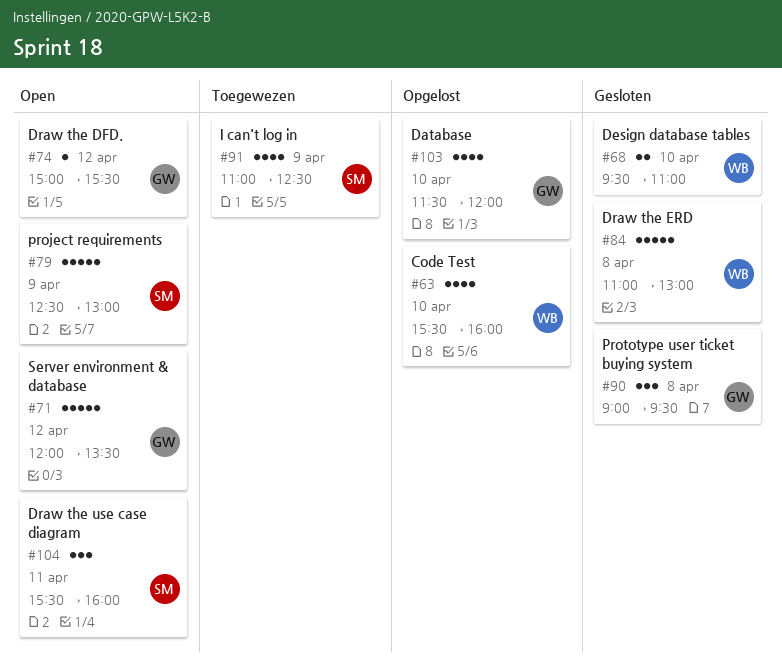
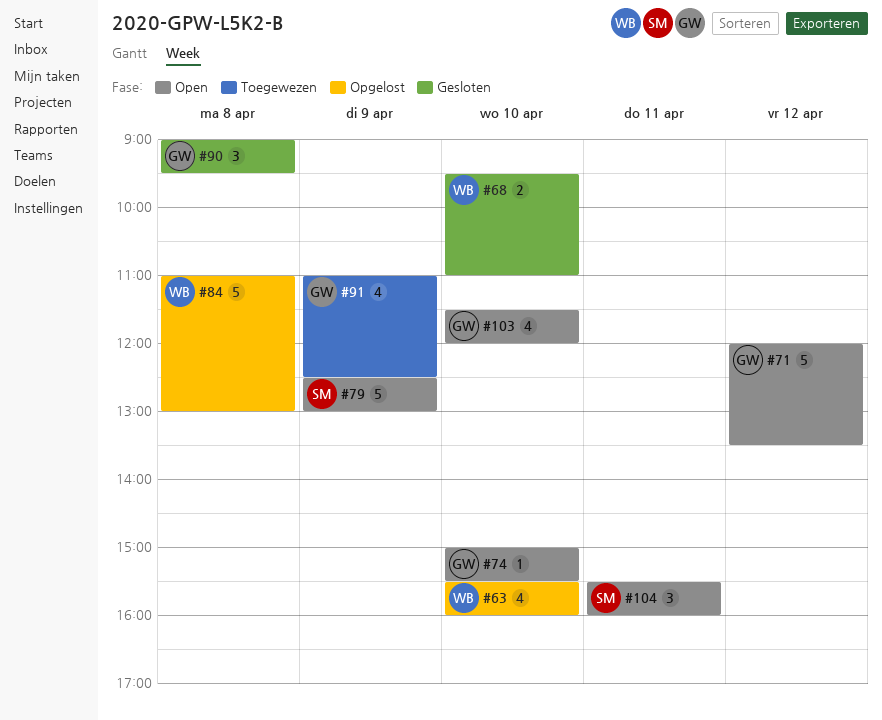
#74, day: Apr 12 -> Apr 10
#84, status: Gesloten -> Opgelost
#91, owner: SM -> GW
#103, status: Opgelost -> Open

